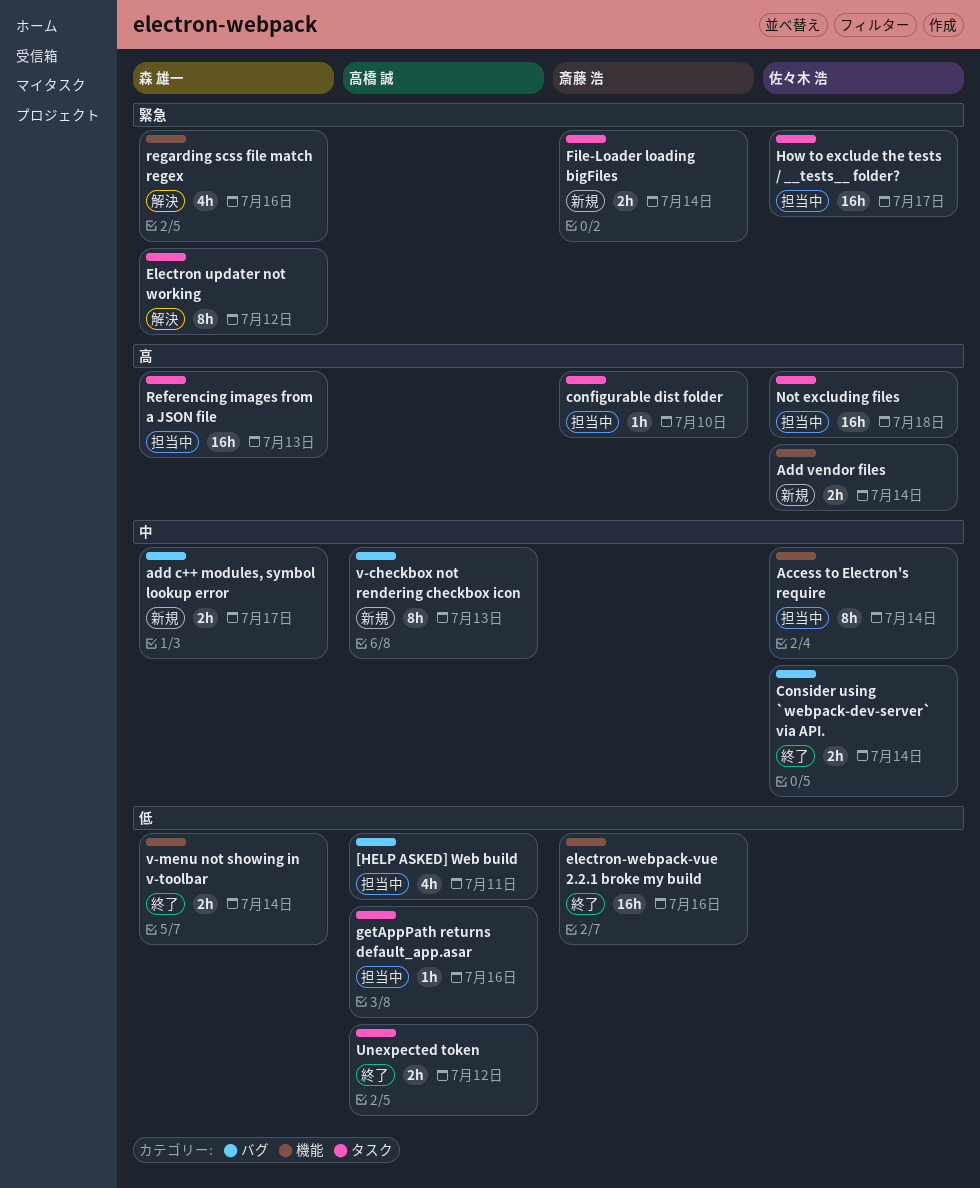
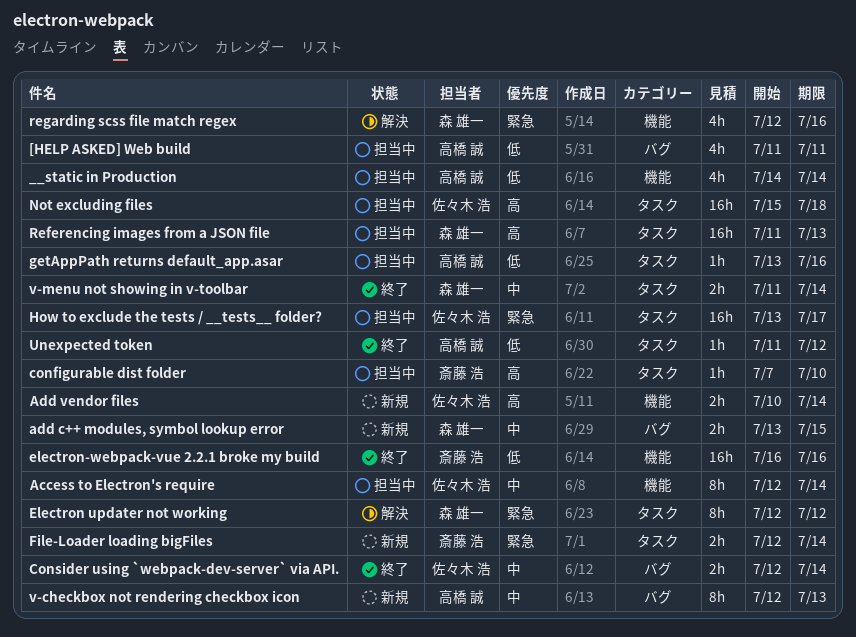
__static in Production: none -> present
add c++ modules, symbol lookup error, due: Jul 17 -> Jul 15
Unexpected token, estimate: 2h -> 1h
v-menu not showing in v-toolbar, priority: 低 -> 中
v-menu not showing in v-toolbar, label: 機能 -> タスク

